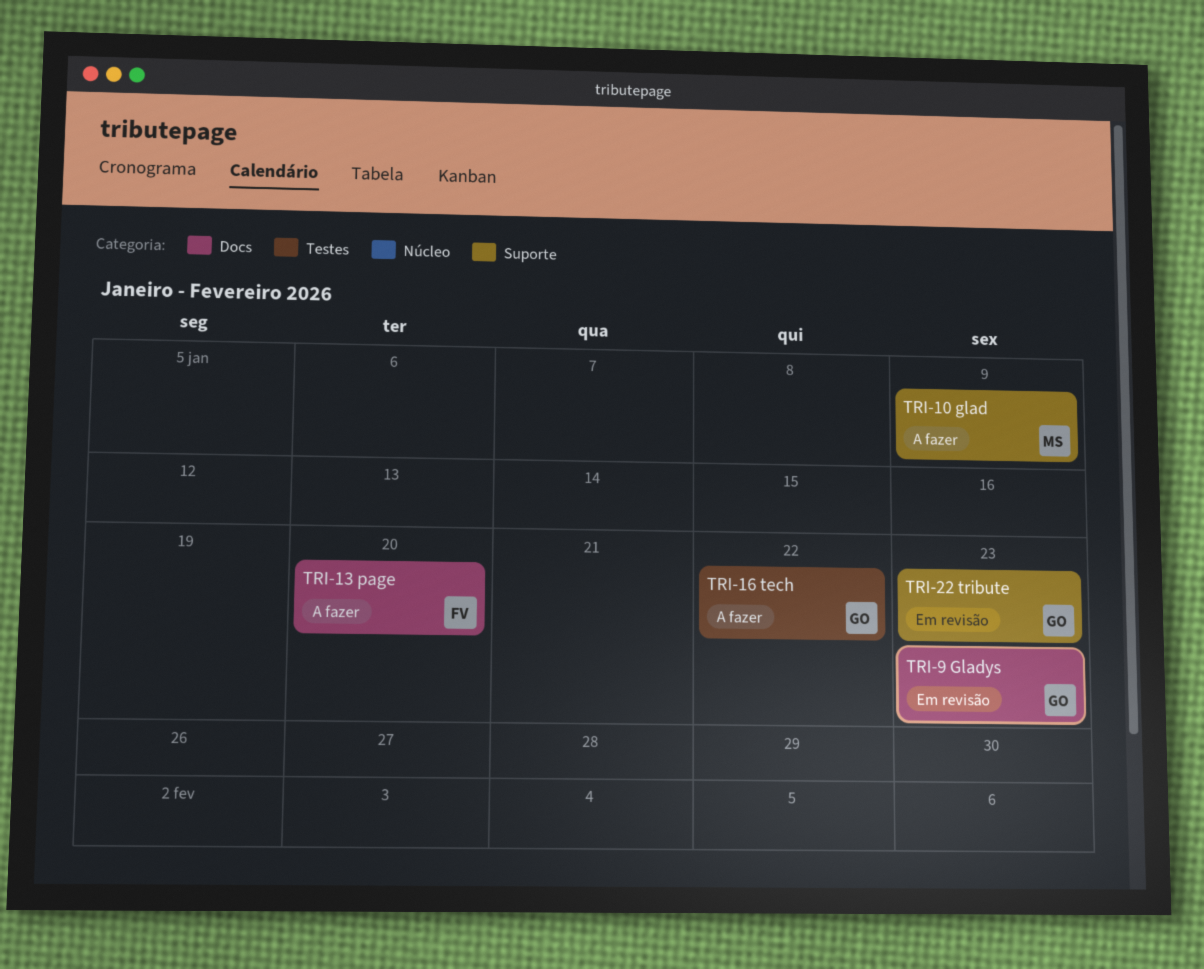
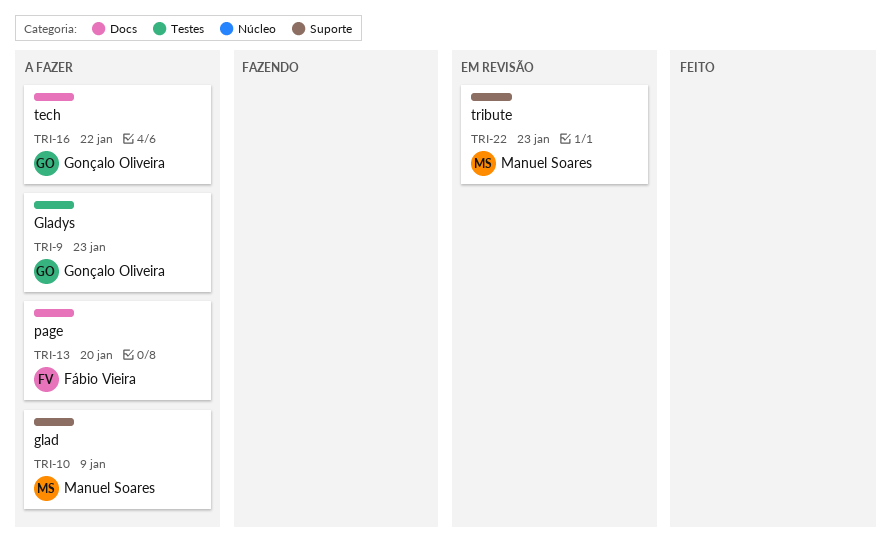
TRI-9, status: Em revisão -> A fazer
TRI-9, label: Docs -> Testes
TRI-16, label: Testes -> Docs
TRI-22, owner: Gonçalo Oliveira -> Manuel Soares

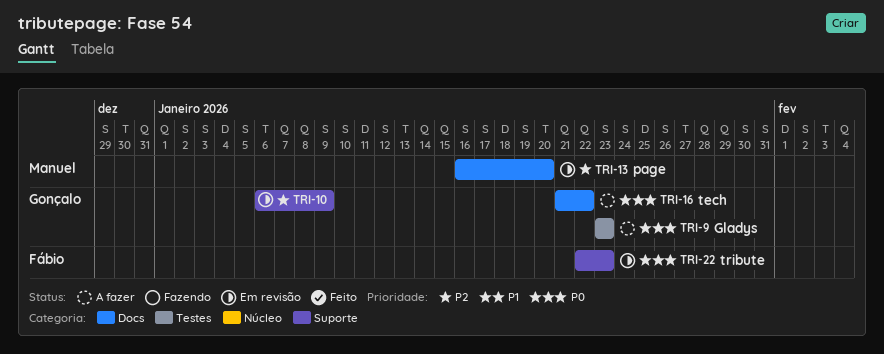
TRI-10, status: A fazer -> Em revisão
TRI-10, owner: Manuel Soares -> Gonçalo Oliveira
TRI-13, status: A fazer -> Em revisão
TRI-13, owner: Fábio Vieira -> Manuel Soares
TRI-22, owner: Manuel Soares -> Fábio Vieira

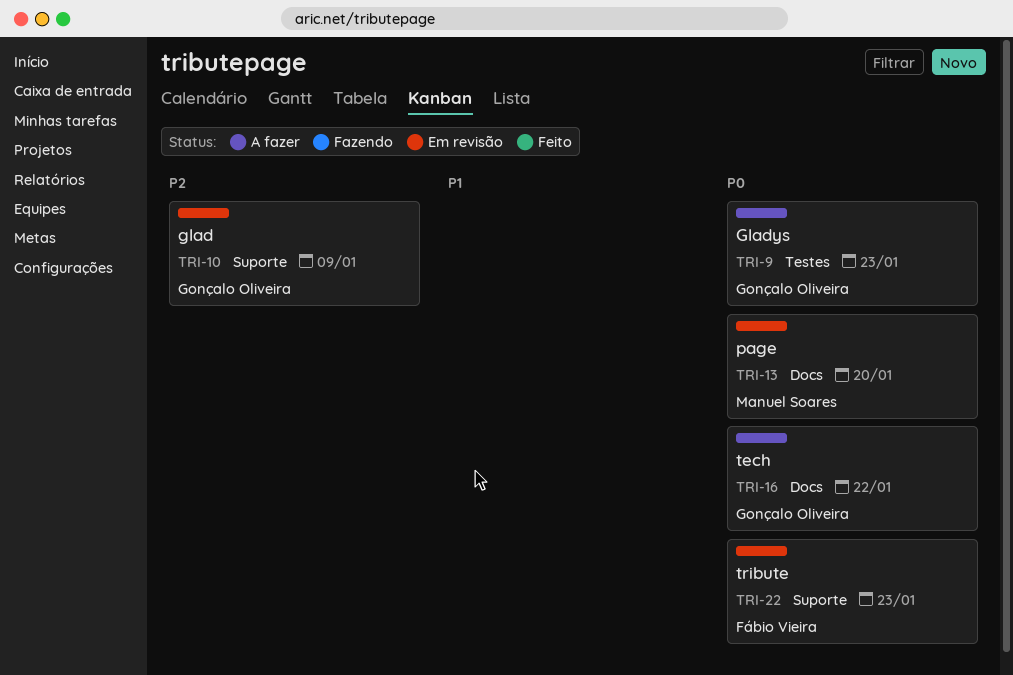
TRI-13, priority: P2 -> P0

